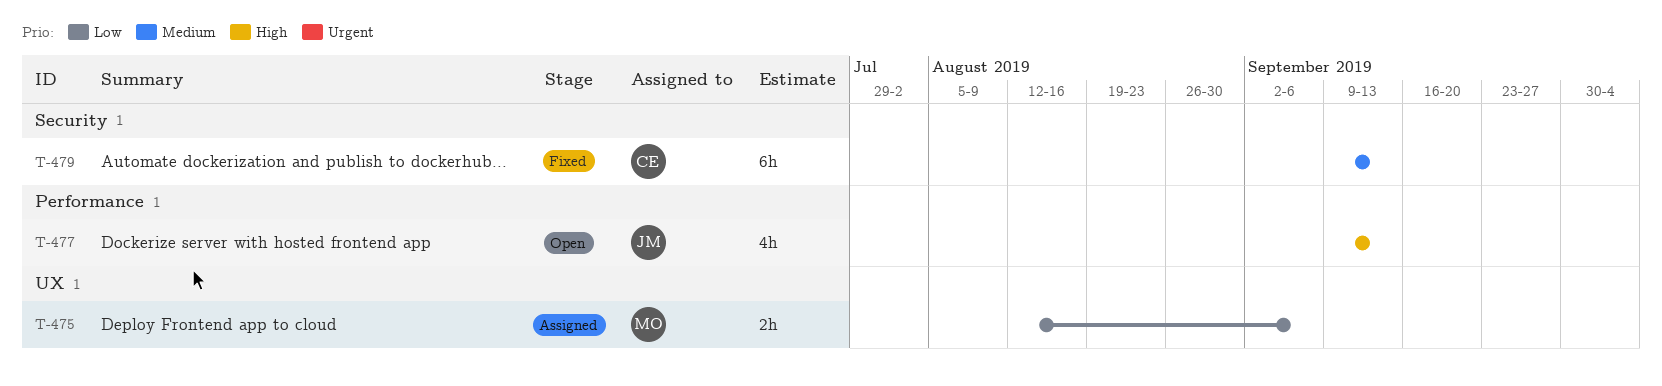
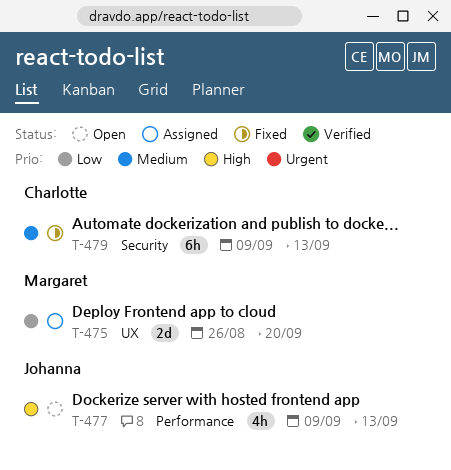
T-475, estimate: 2h -> 2d
T-475, start: Aug 12 -> Aug 26
T-475, due: Sep 6 -> Sep 20

